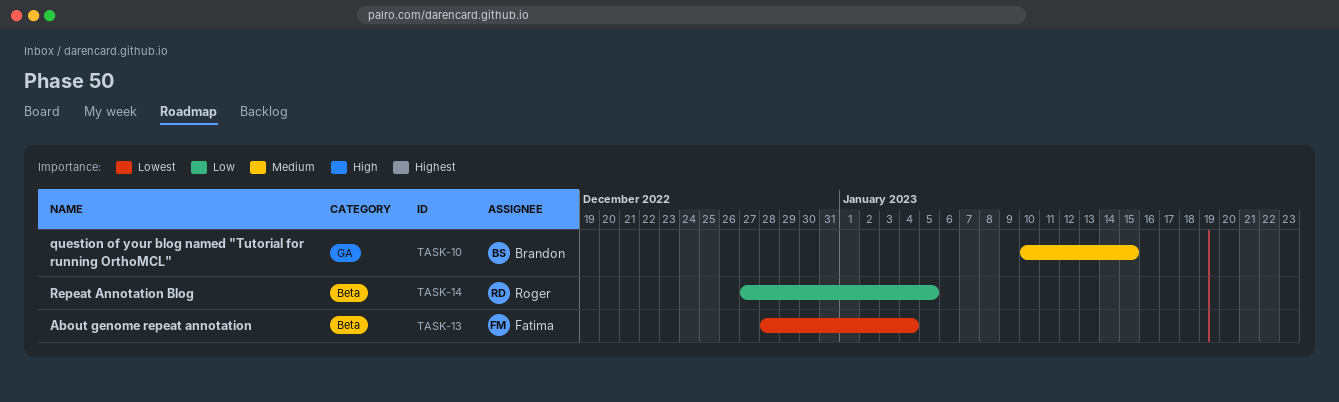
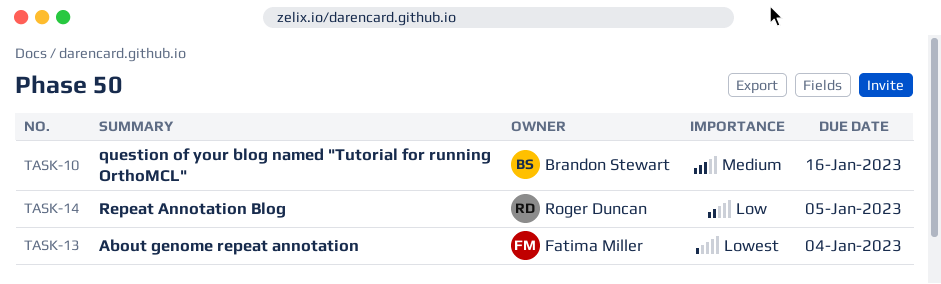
TASK-10, due: Jan 15 -> Jan 16

